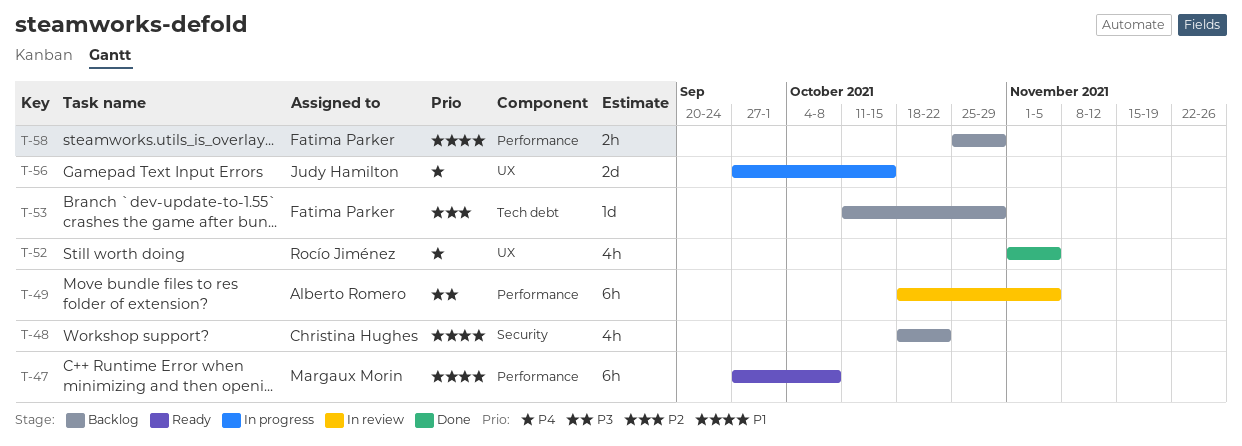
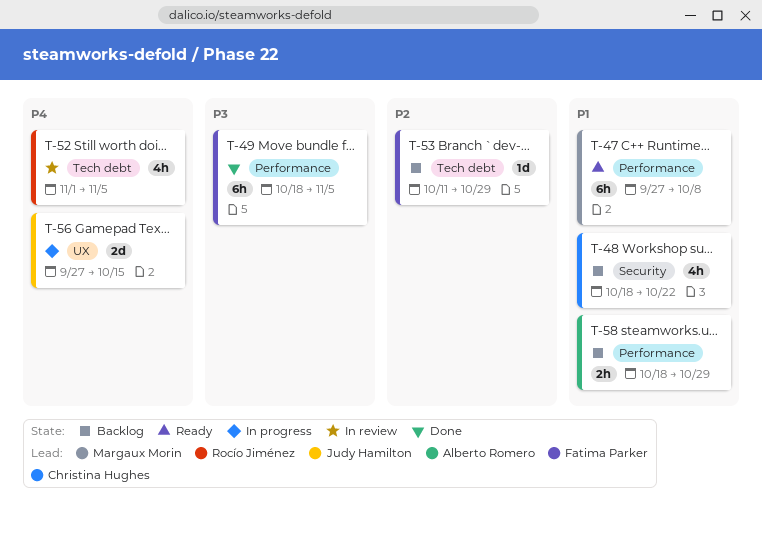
T-49, status: In review -> Done
T-49, owner: Alberto Romero -> Fatima Parker
T-52, status: Done -> In review
T-52, label: UX -> Tech debt
T-58, owner: Fatima Parker -> Alberto Romero
T-58, start: Oct 25 -> Oct 18

